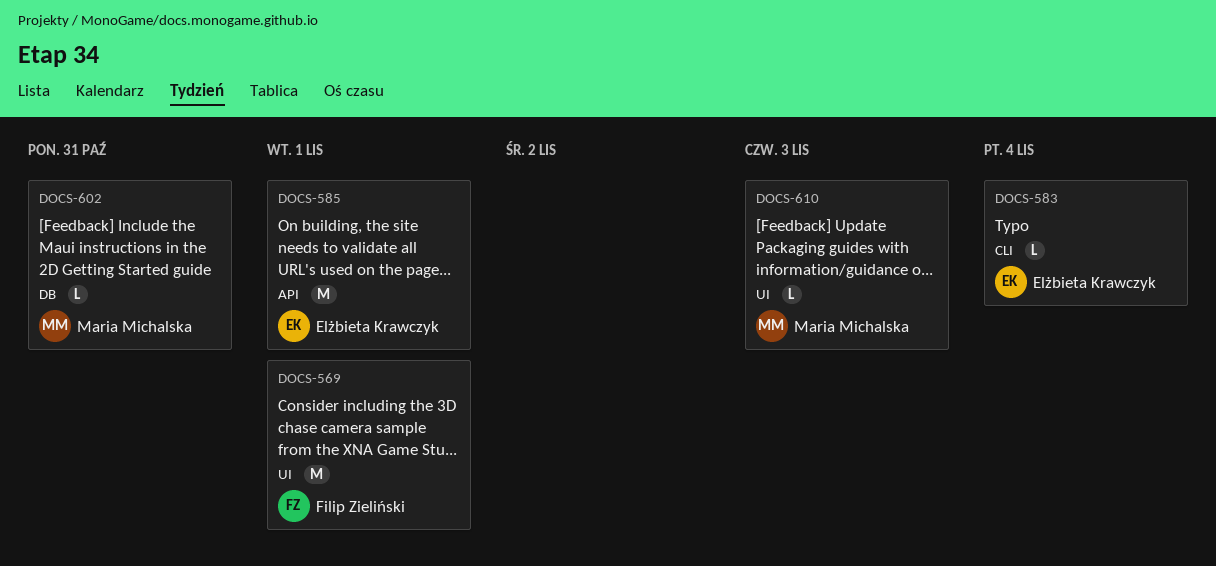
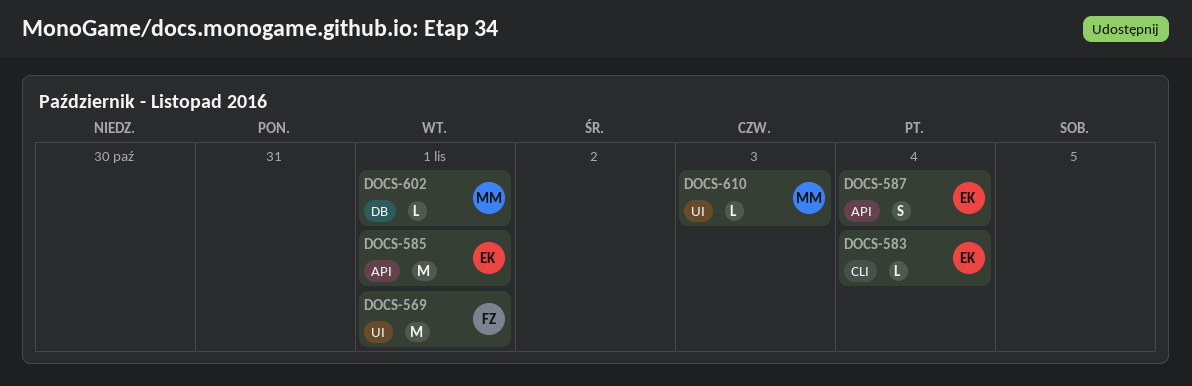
DOCS-587: none -> present
DOCS-602, due: Oct 31 -> Nov 1

